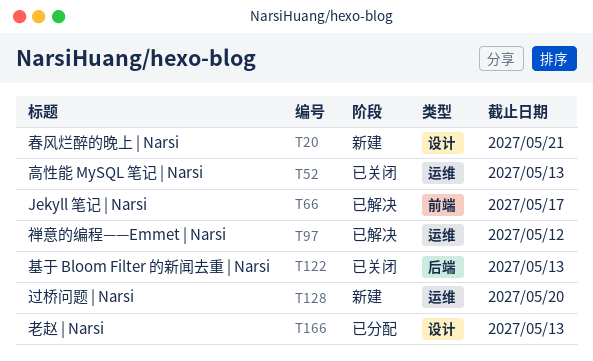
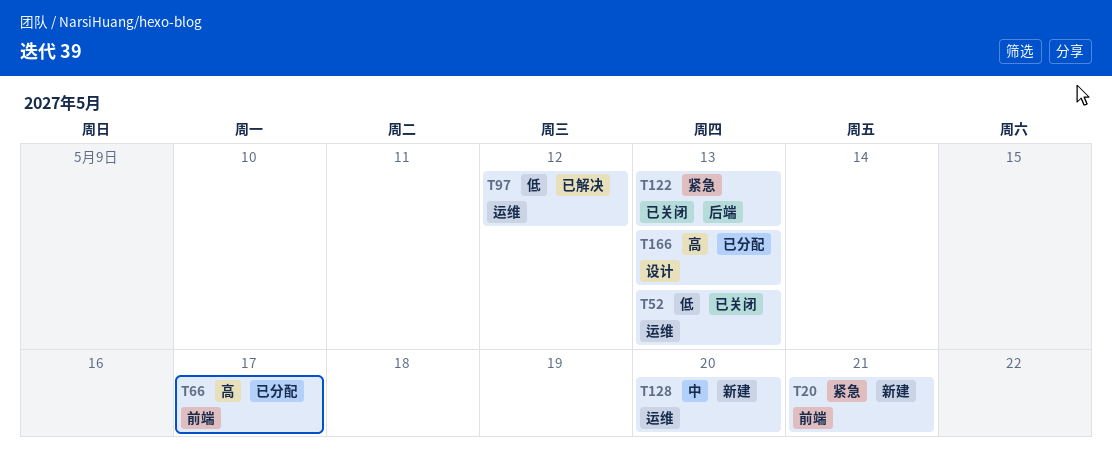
T20, label: 设计 -> 前端
T66, status: 已解决 -> 已分配

